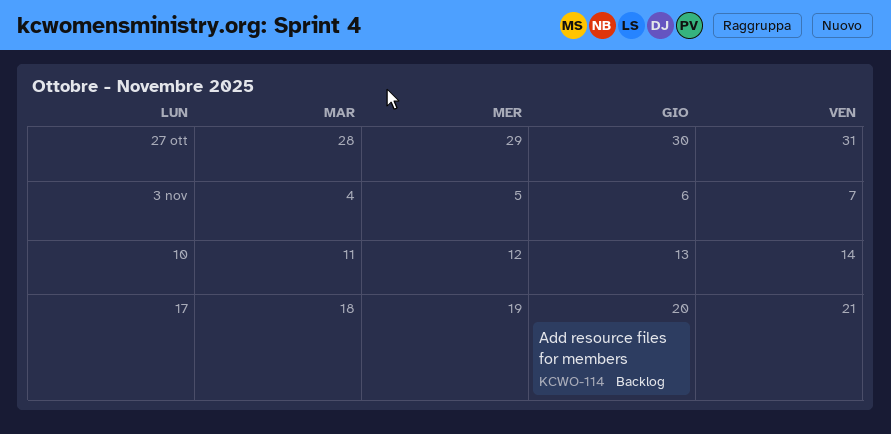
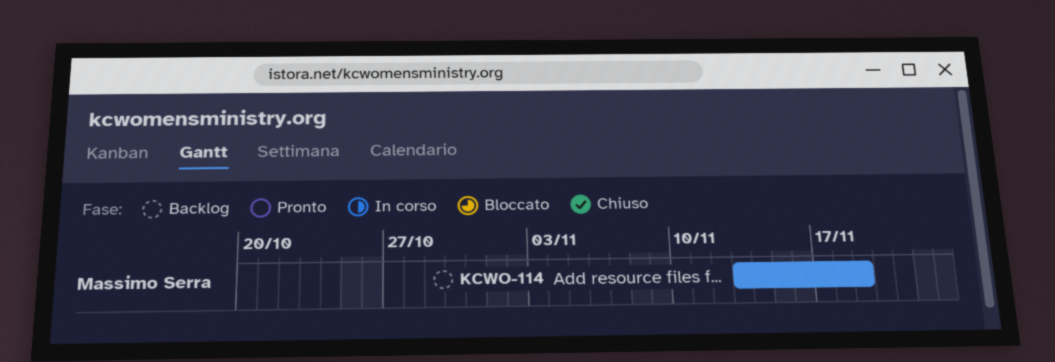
KCWO-114, due: Nov 20 -> Nov 19

